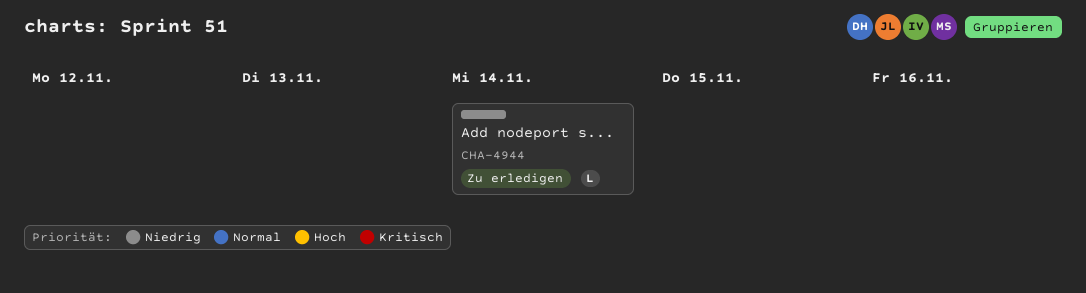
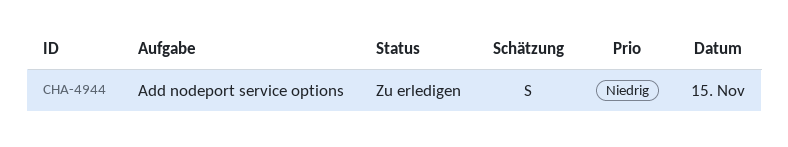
CHA-4944, estimate: L -> S
CHA-4944, day: Nov 14 -> Nov 15

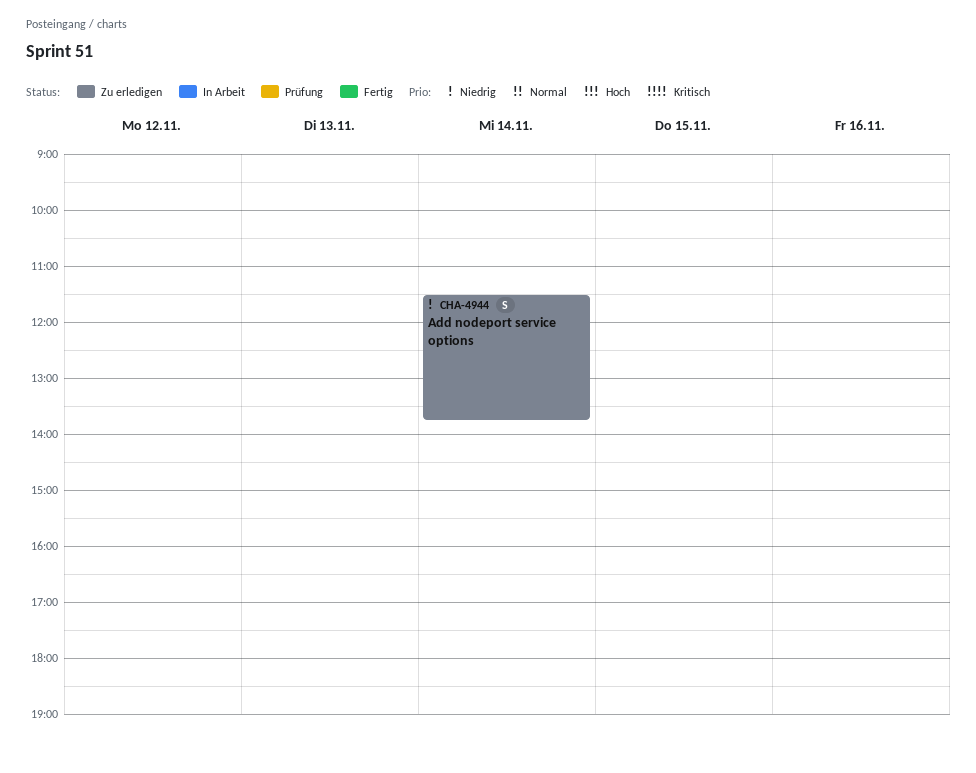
CHA-4944, day: Nov 15 -> Nov 14

